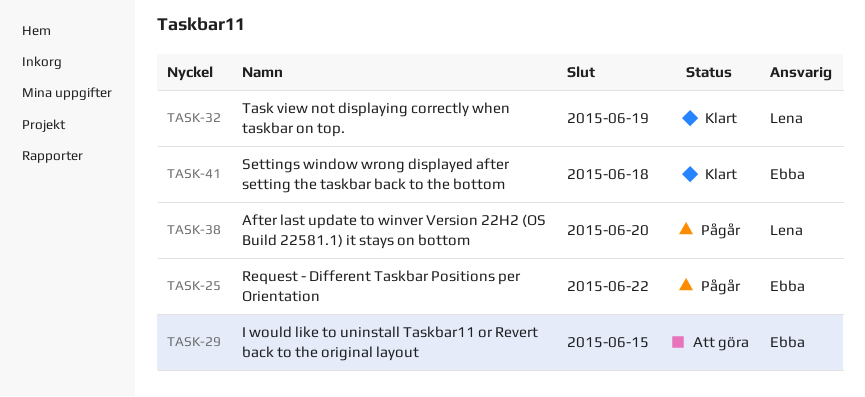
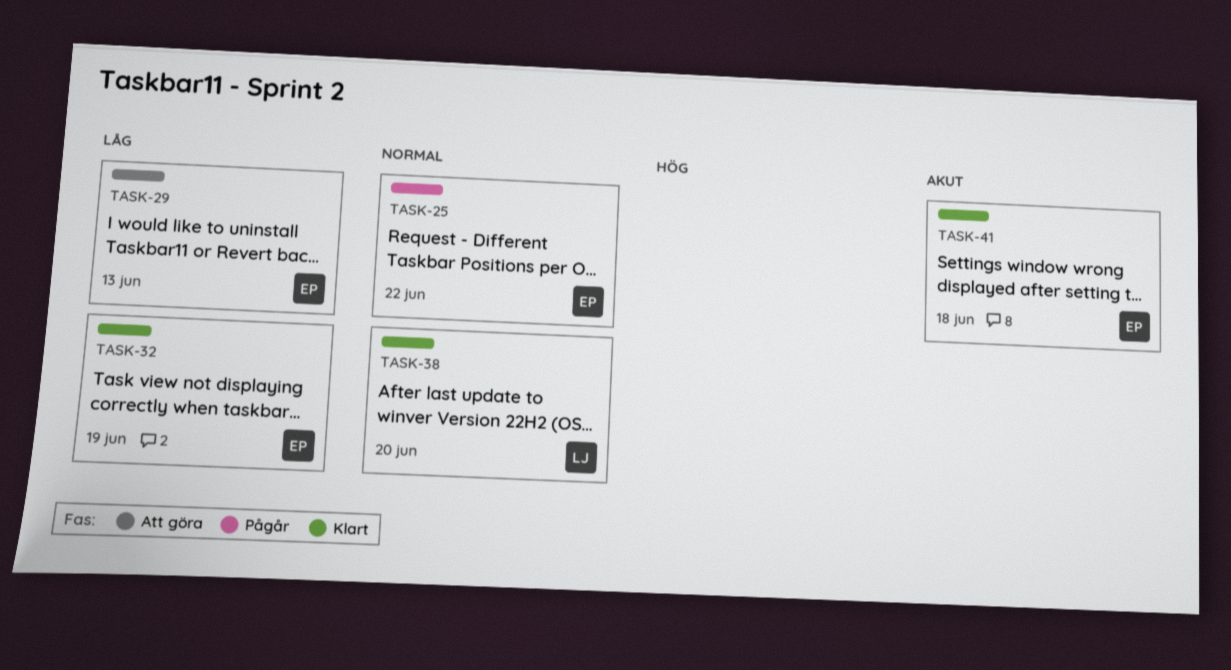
TASK-29, due: Jun 15 -> Jun 13
TASK-32, owner: Lena -> Ebba
TASK-38, status: Pågår -> Klart

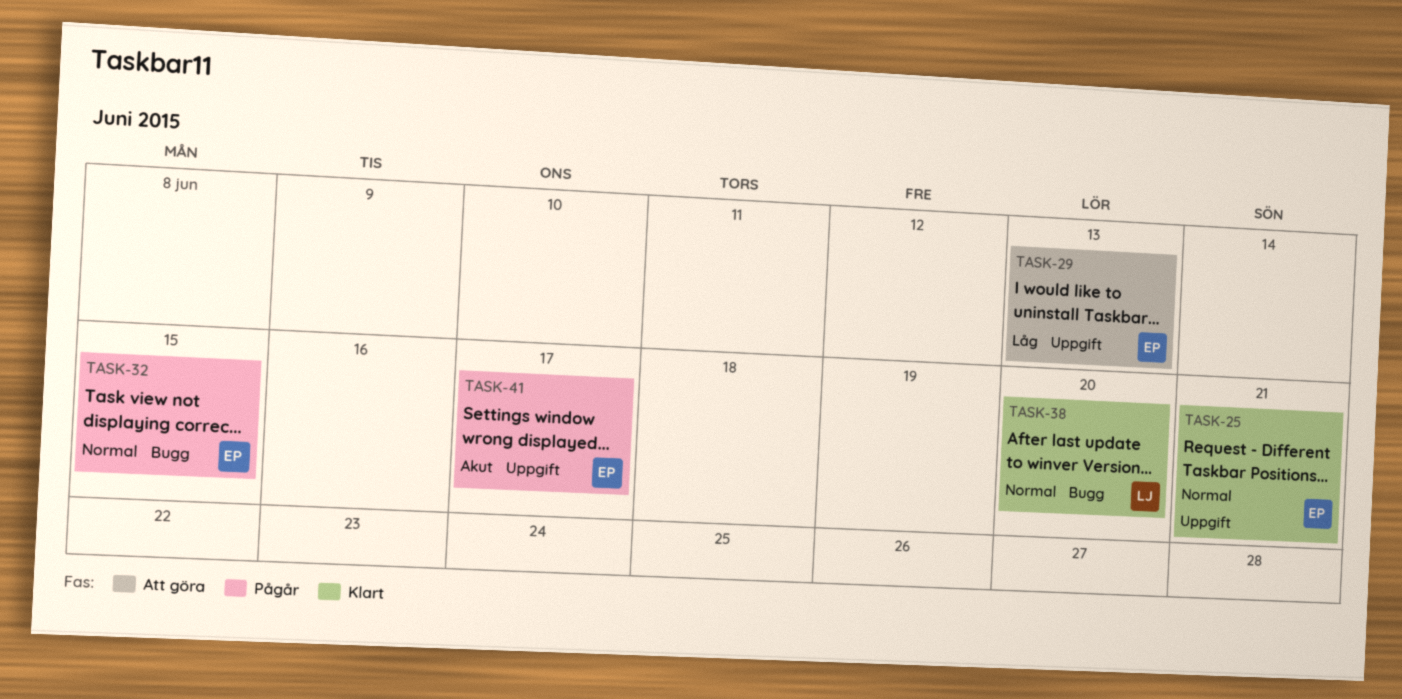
TASK-25, status: Pågår -> Klart
TASK-25, due: Jun 22 -> Jun 21
TASK-32, status: Klart -> Pågår
TASK-32, priority: Låg -> Normal
TASK-32, due: Jun 19 -> Jun 15
TASK-41, status: Klart -> Pågår
TASK-41, due: Jun 18 -> Jun 17

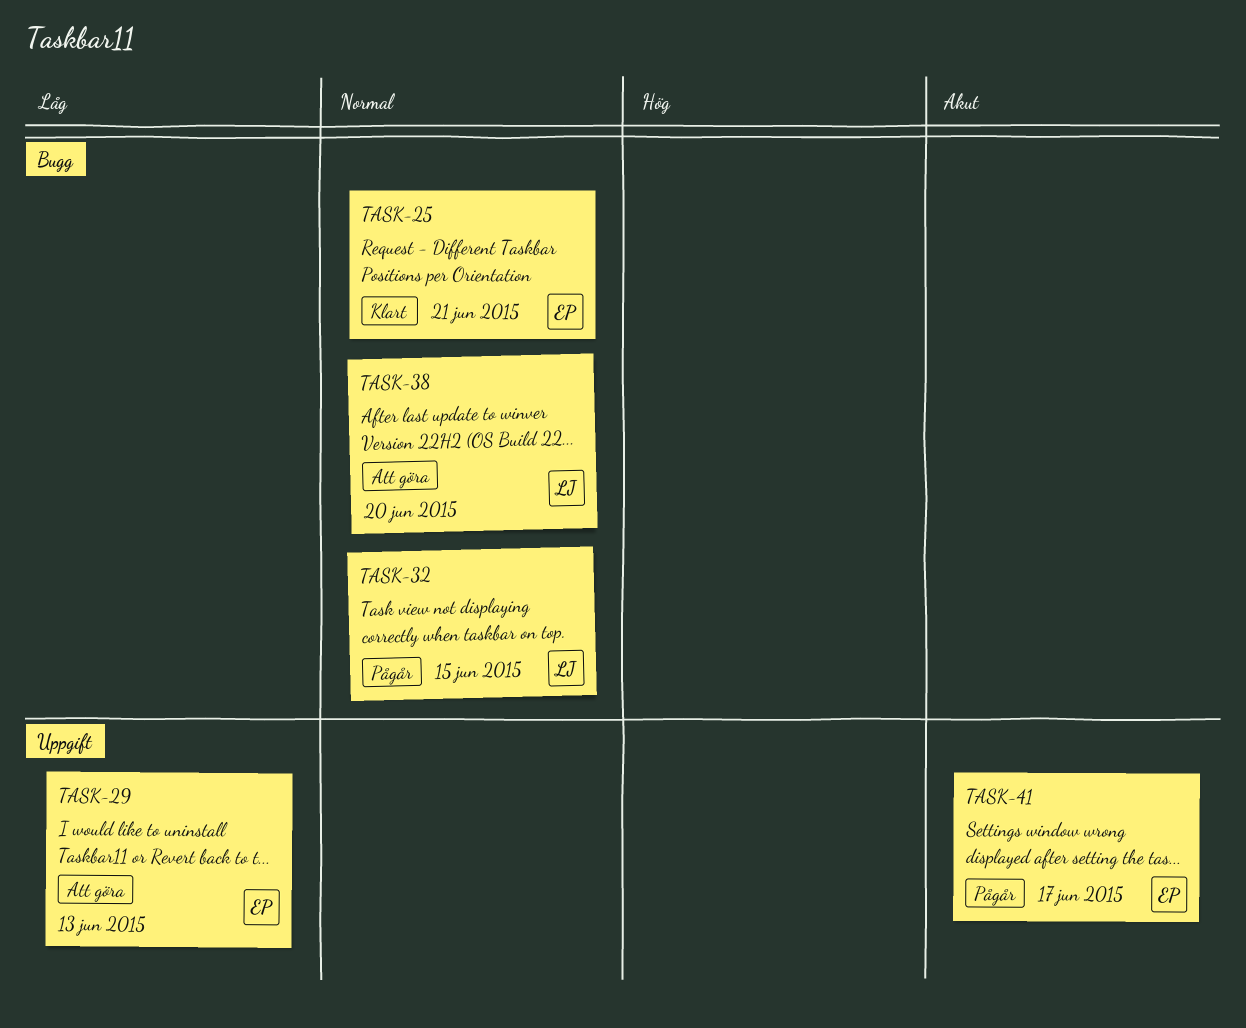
TASK-25, label: Uppgift -> Bugg
TASK-32, owner: EP -> LJ
TASK-38, status: Klart -> Att göra

